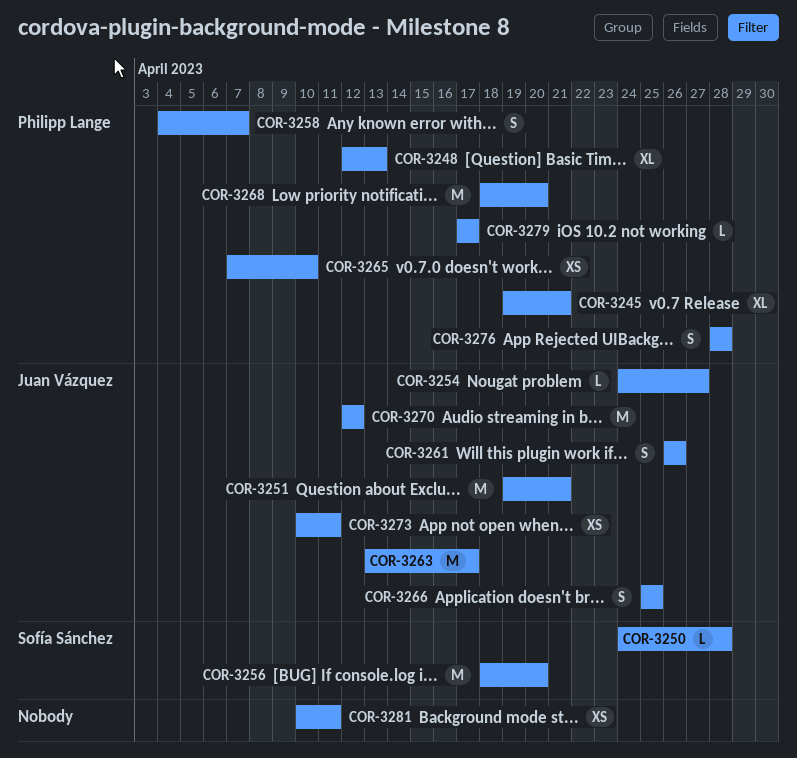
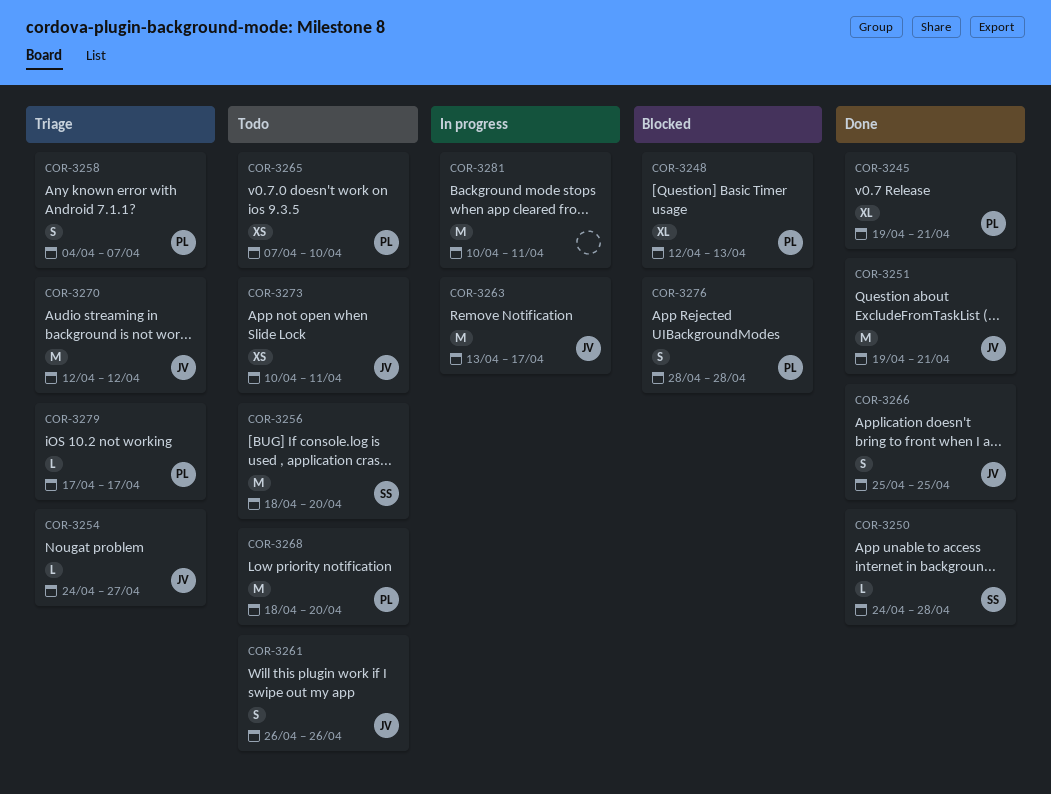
COR-3281, estimate: XS -> M

